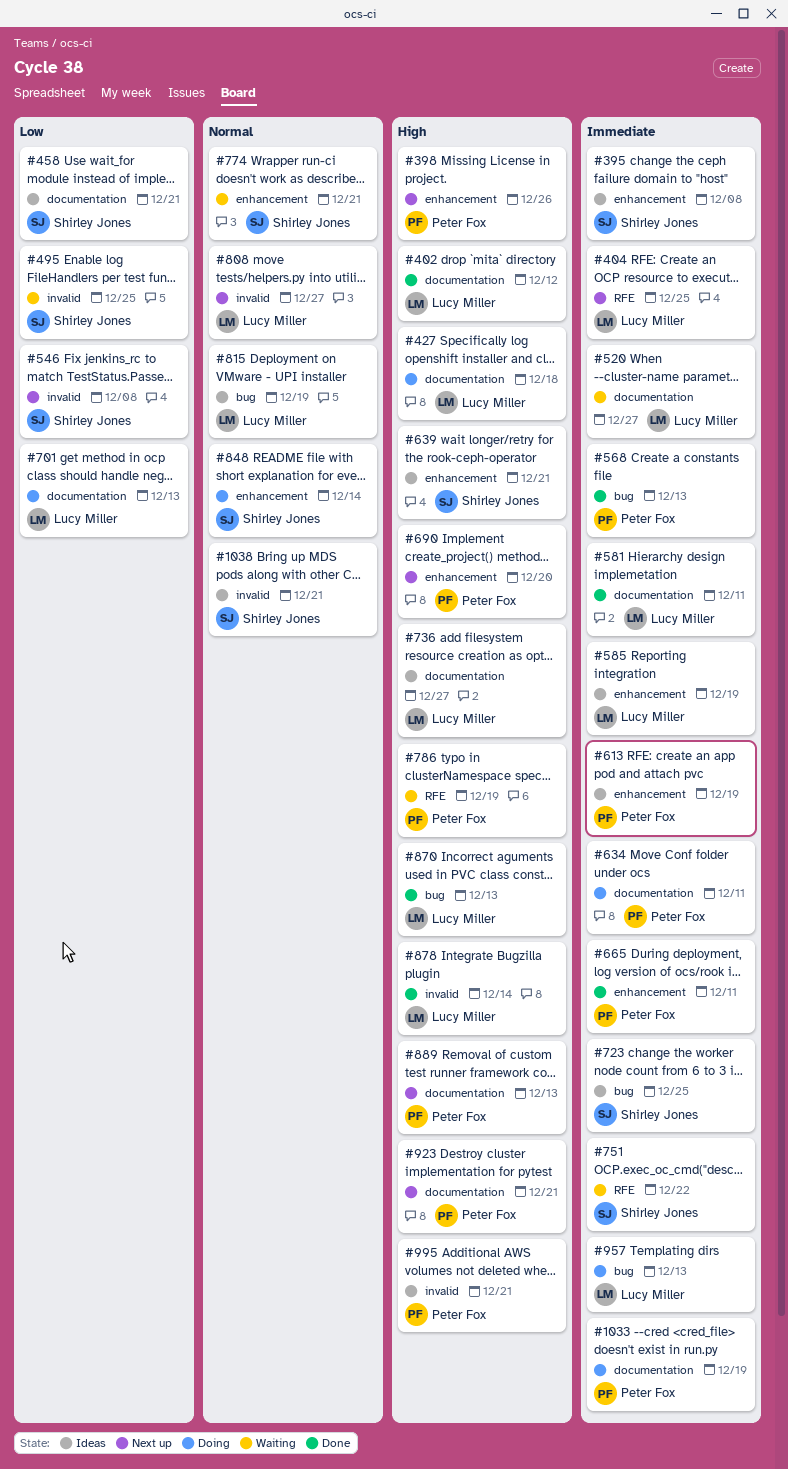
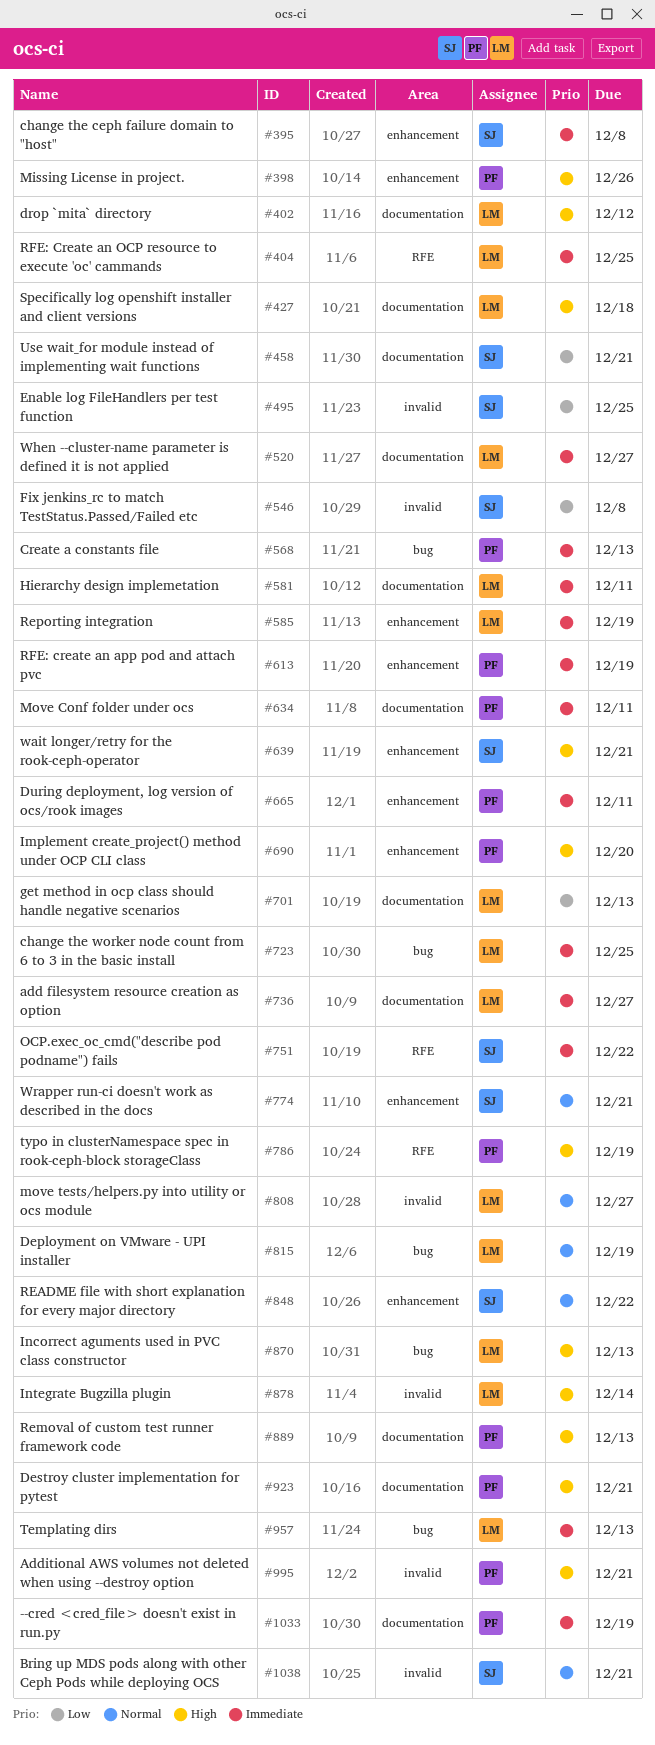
#723, owner: Shirley Jones -> Lucy Miller
#736, priority: High -> Immediate
#848, due: Dec 14 -> Dec 22

